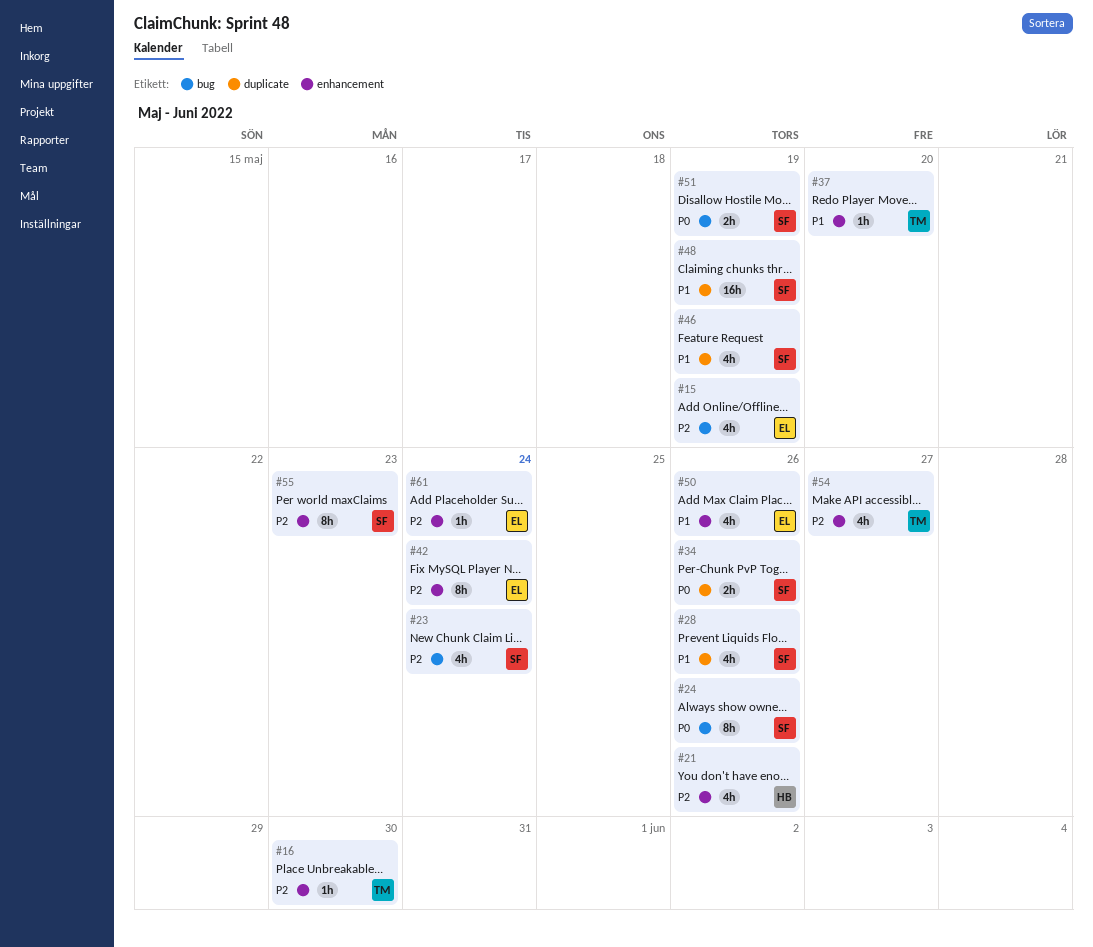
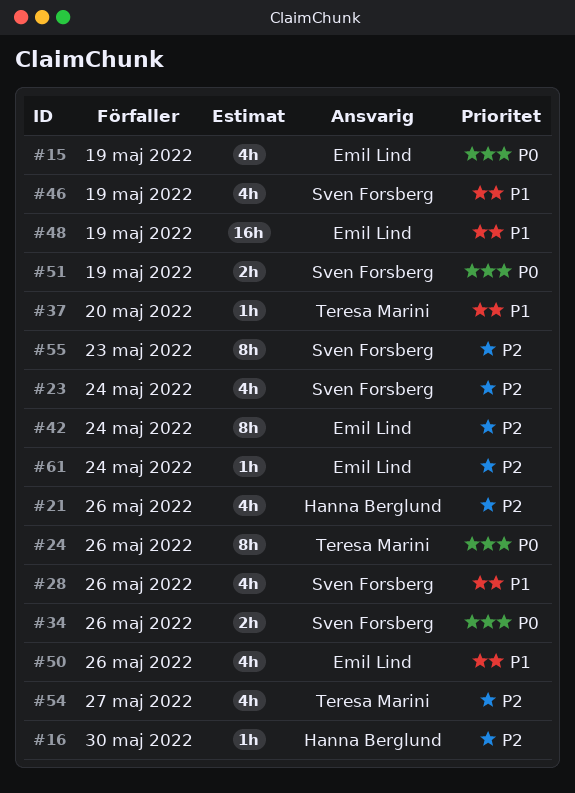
#15, priority: P2 -> P0
#16, owner: Teresa Marini -> Hanna Berglund
#24, owner: Sven Forsberg -> Teresa Marini
#48, owner: Sven Forsberg -> Emil Lind

